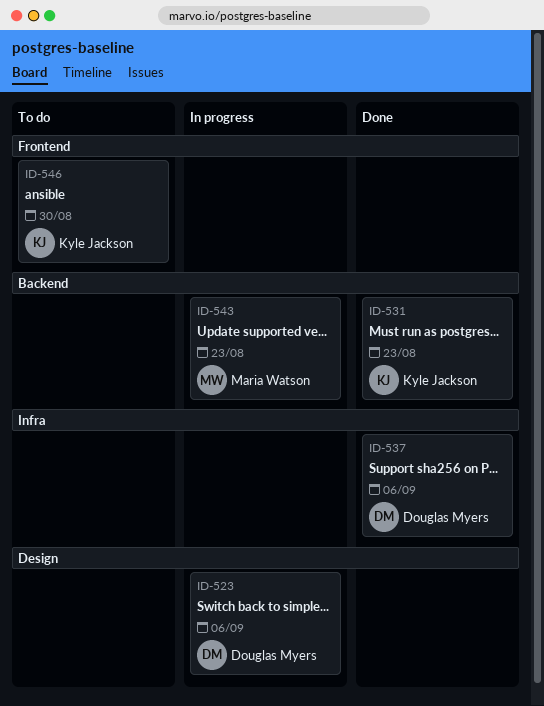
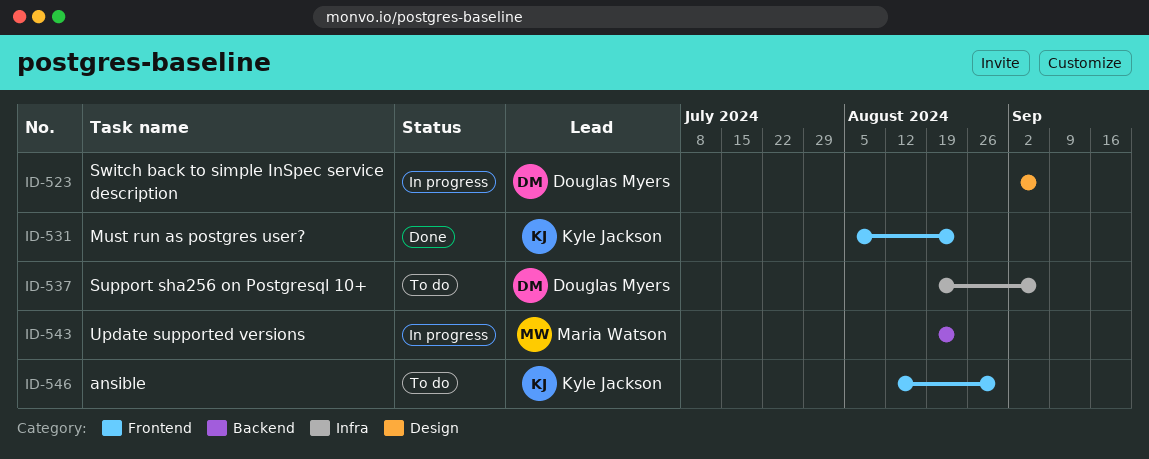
ID-531, label: Backend -> Frontend
ID-537, status: Done -> To do

